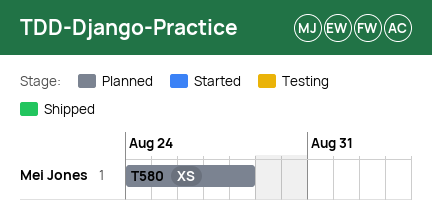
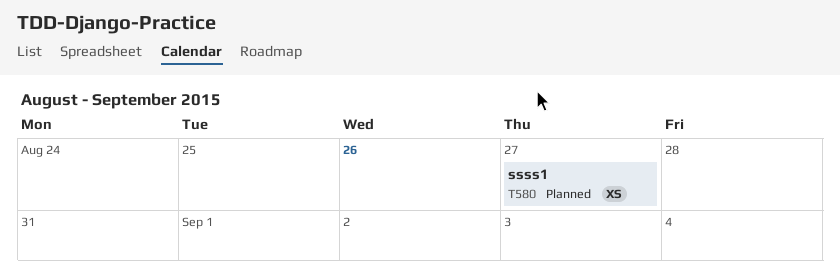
T580, due: Aug 28 -> Aug 27

